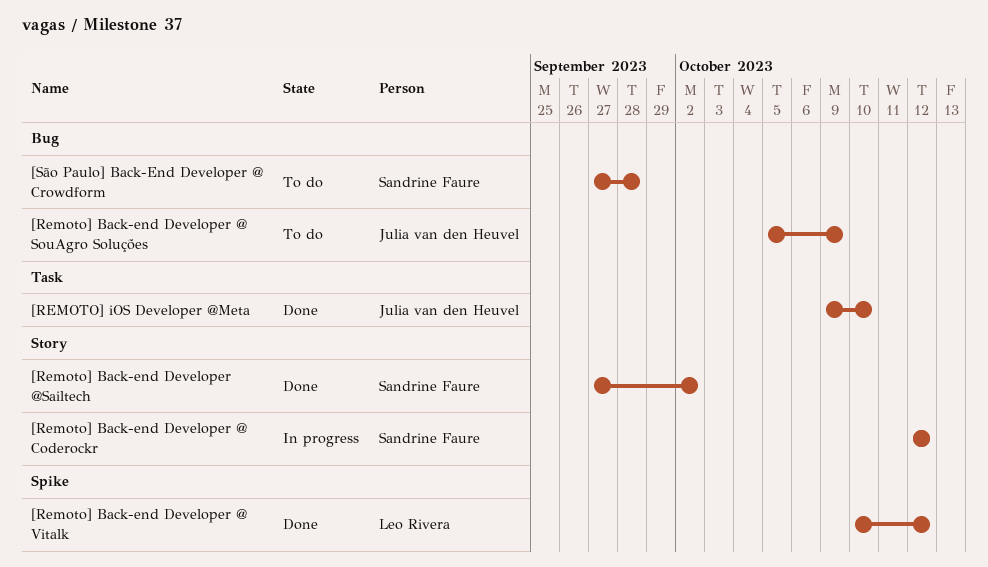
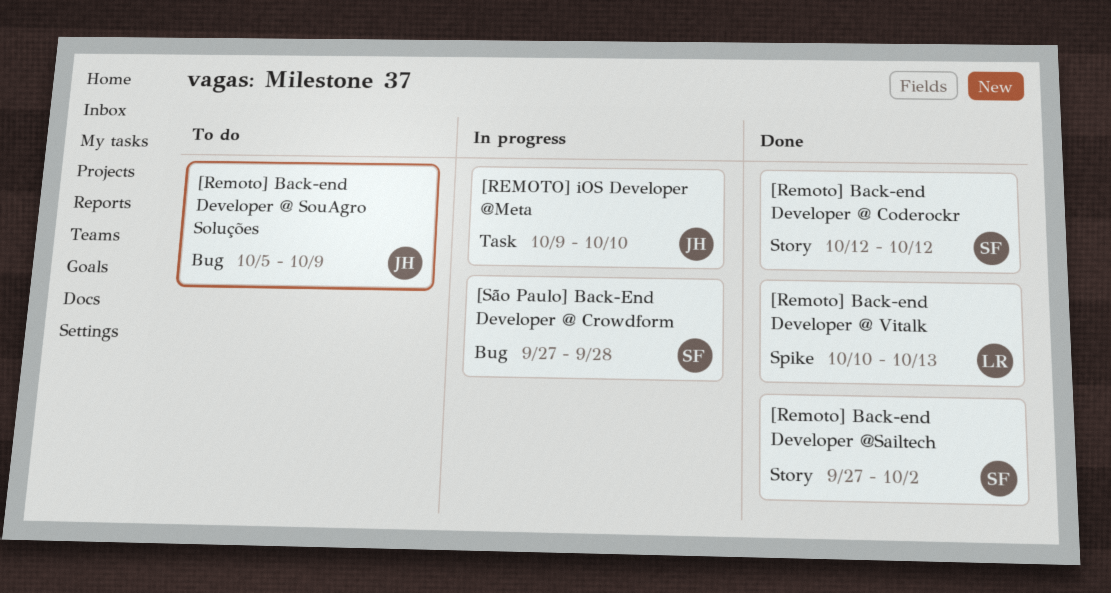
[Remoto] Back-end Developer @ Coderockr, status: In progress -> Done
[Remoto] Back-end Developer @ Vitalk, due: Oct 12 -> Oct 13
[REMOTO] iOS Developer @Meta, status: Done -> In progress
[São Paulo] Back-End Developer @ Crowdform, status: To do -> In progress

